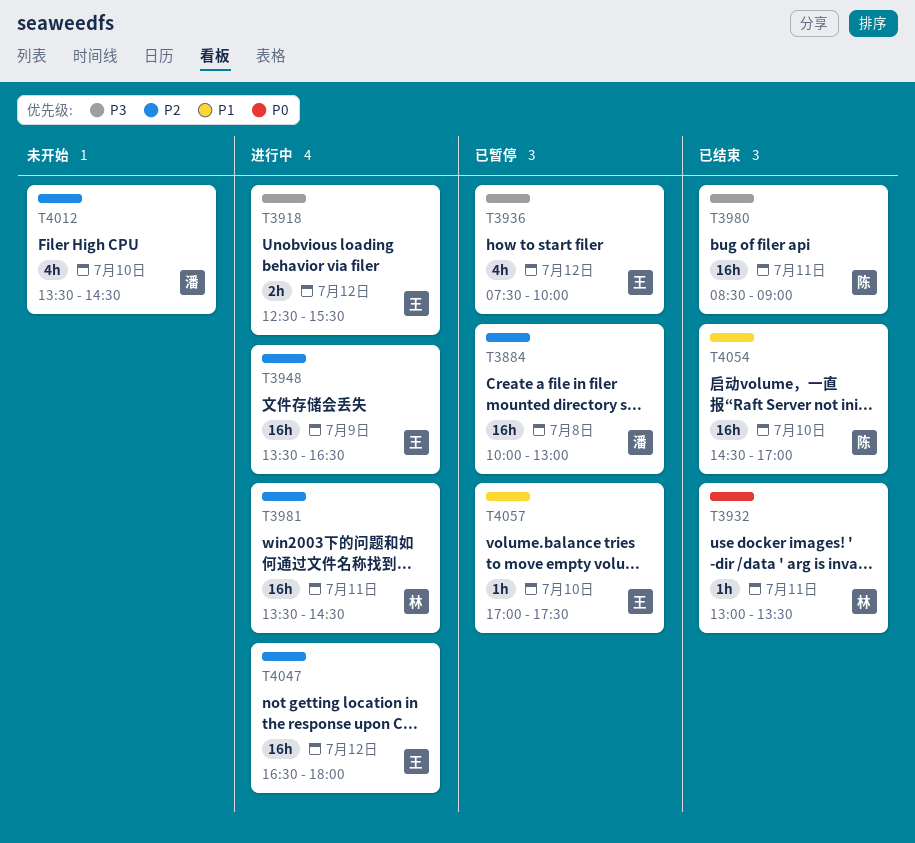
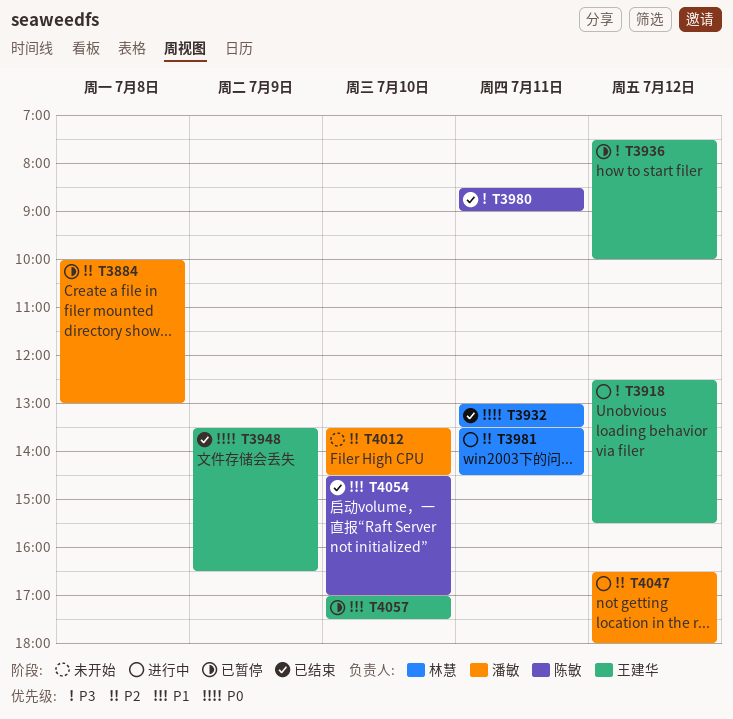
T3948, status: 进行中 -> 已结束
T3948, priority: P2 -> P0
T4047, owner: 王建华 -> 潘敏

